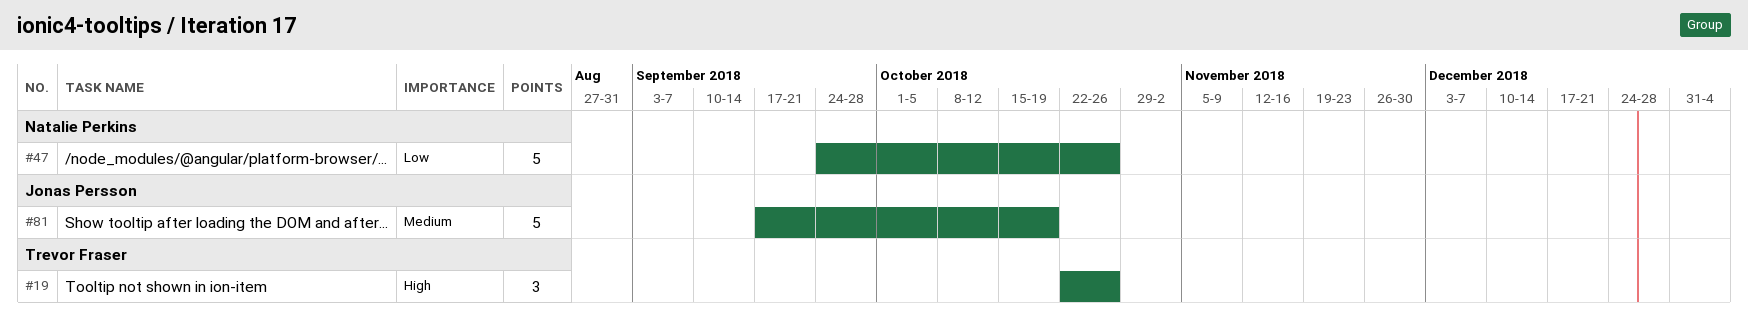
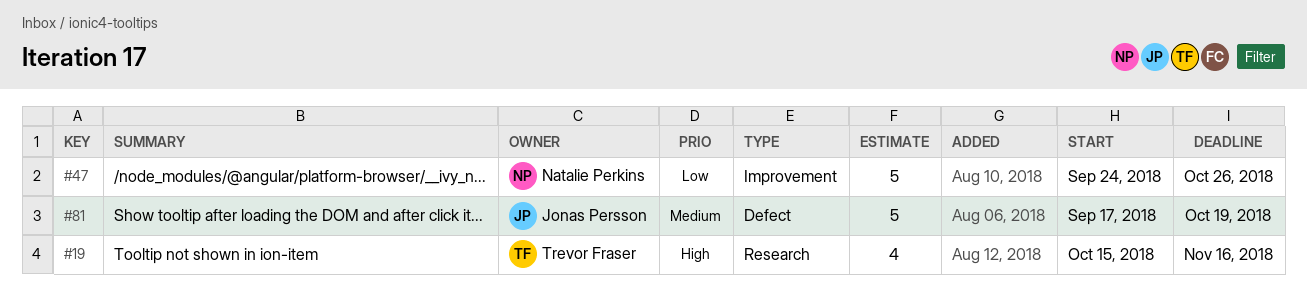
#19, estimate: 3 -> 4
#19, start: Oct 22 -> Oct 15
#19, due: Oct 26 -> Nov 16

